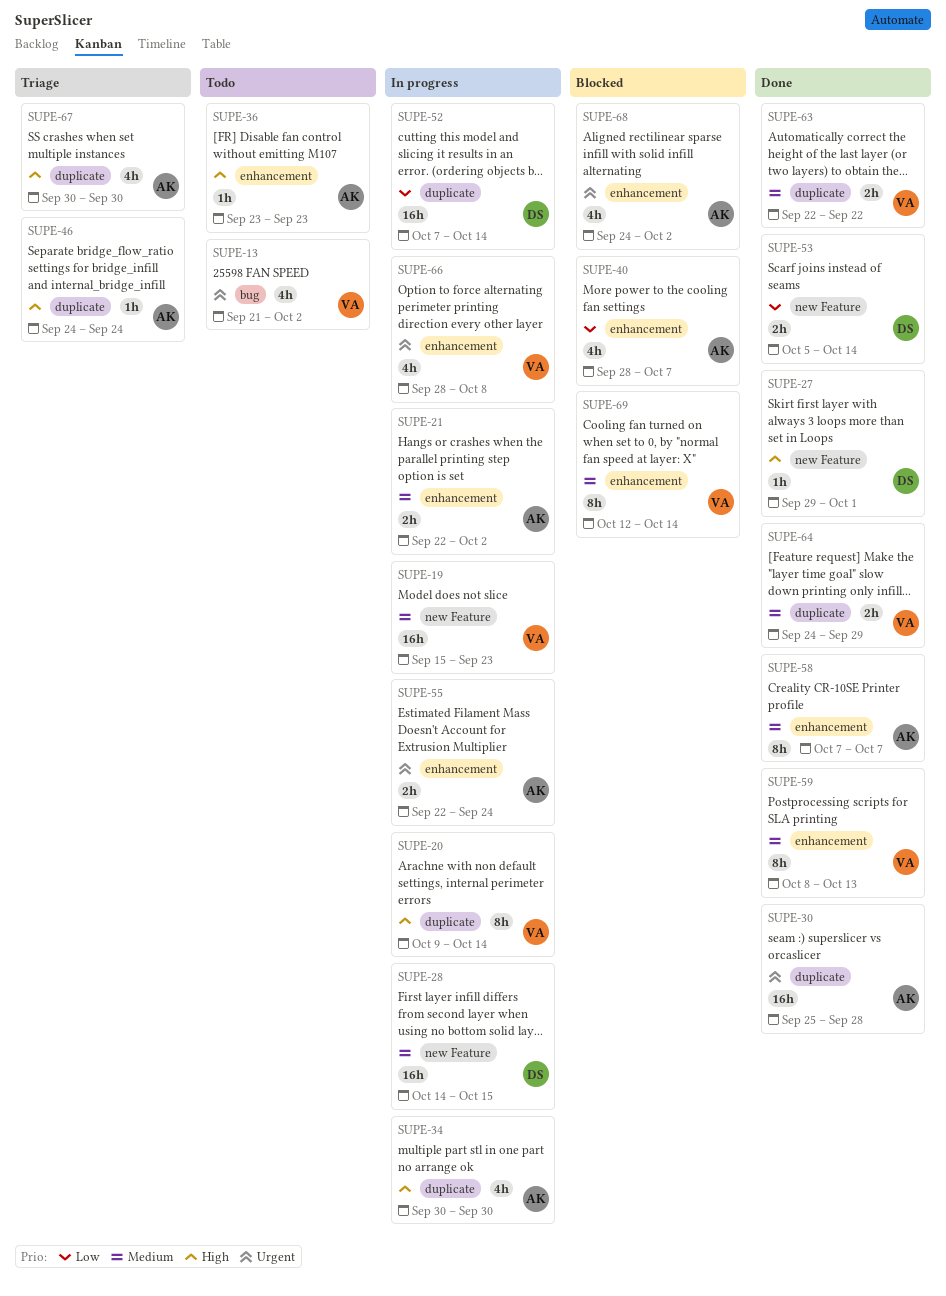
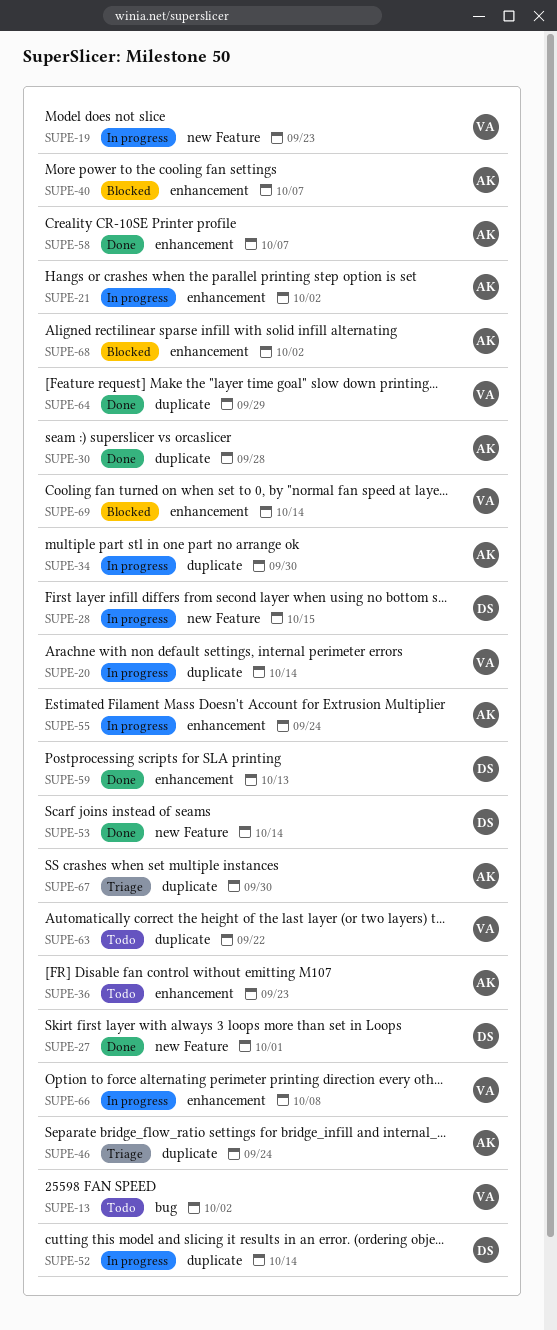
SUPE-59, owner: VA -> DS
SUPE-63, status: Done -> Todo

